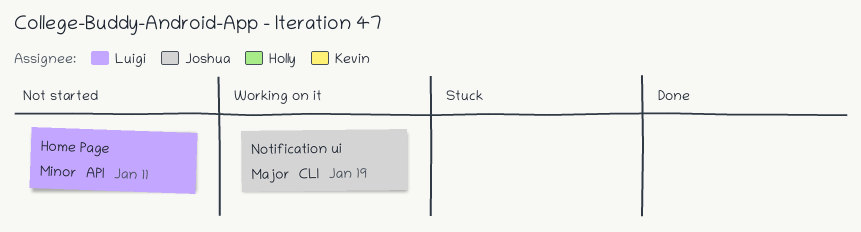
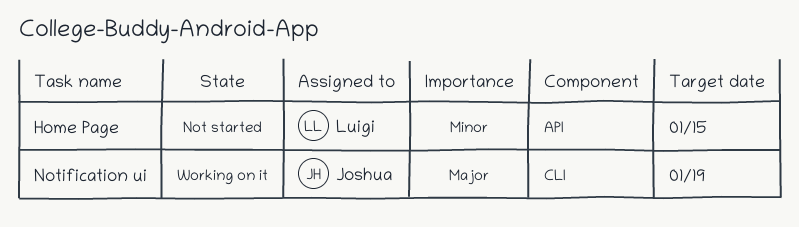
Home Page, due: Jan 11 -> Jan 15

